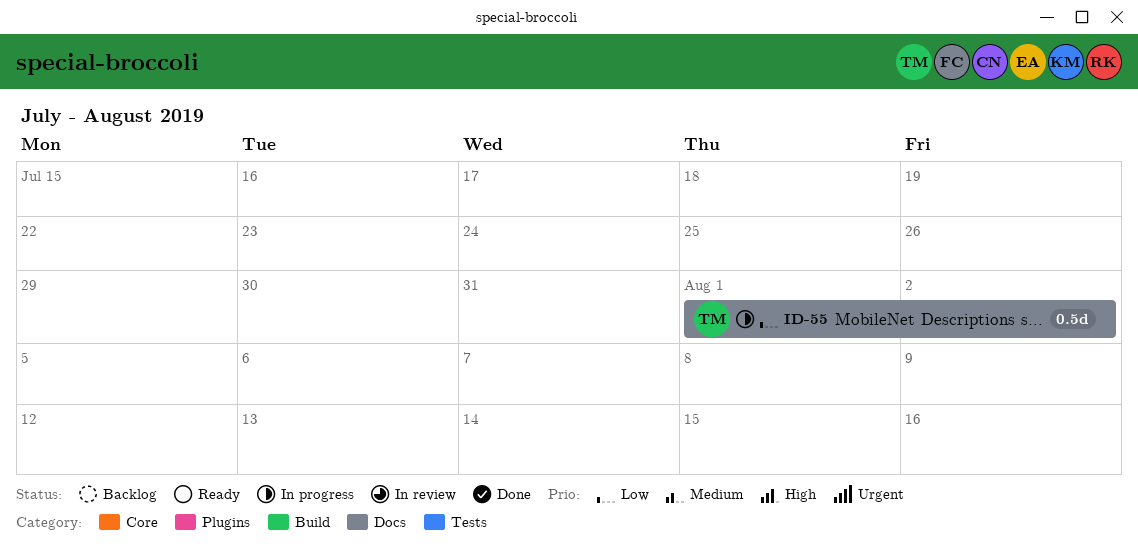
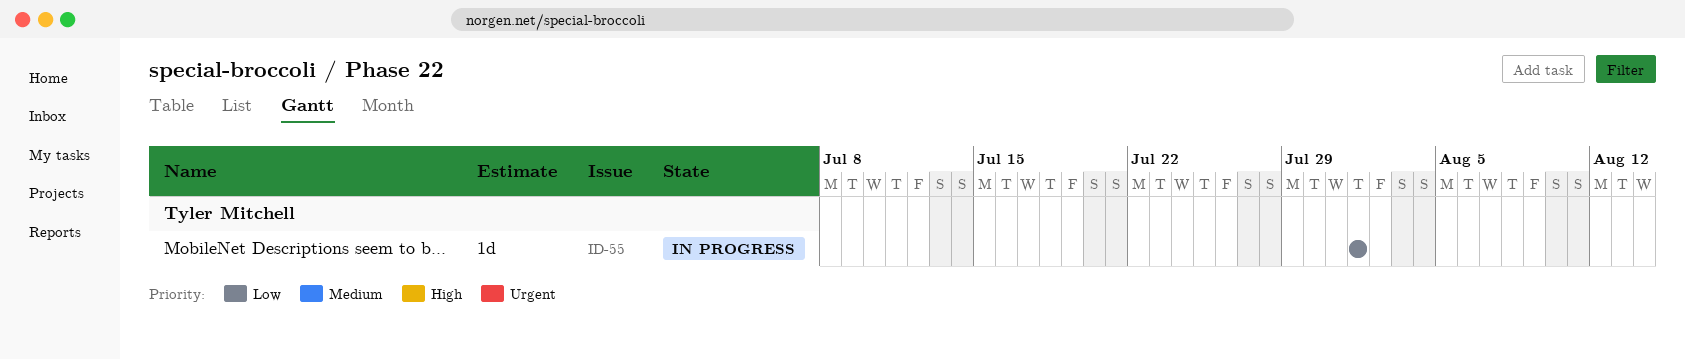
ID-55, estimate: 0.5d -> 1d
ID-55, due: Aug 2 -> Aug 1

